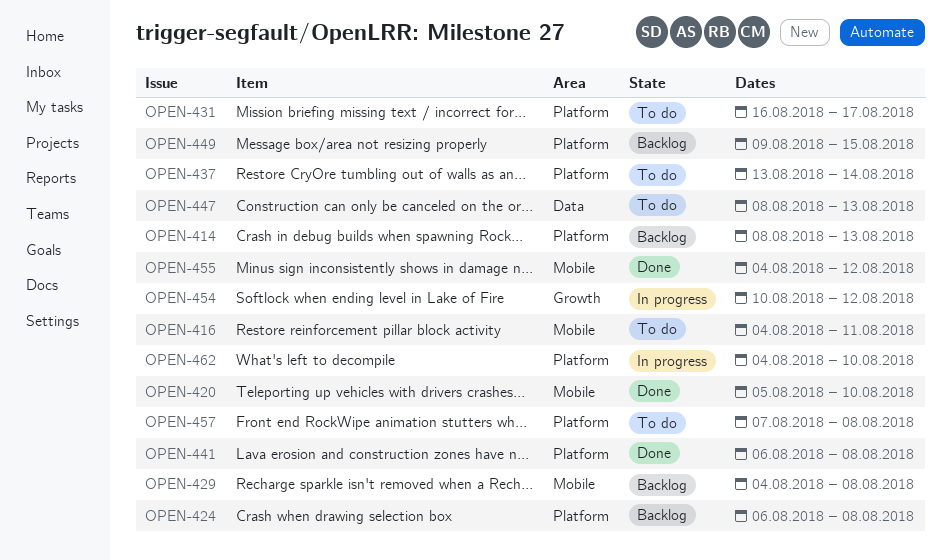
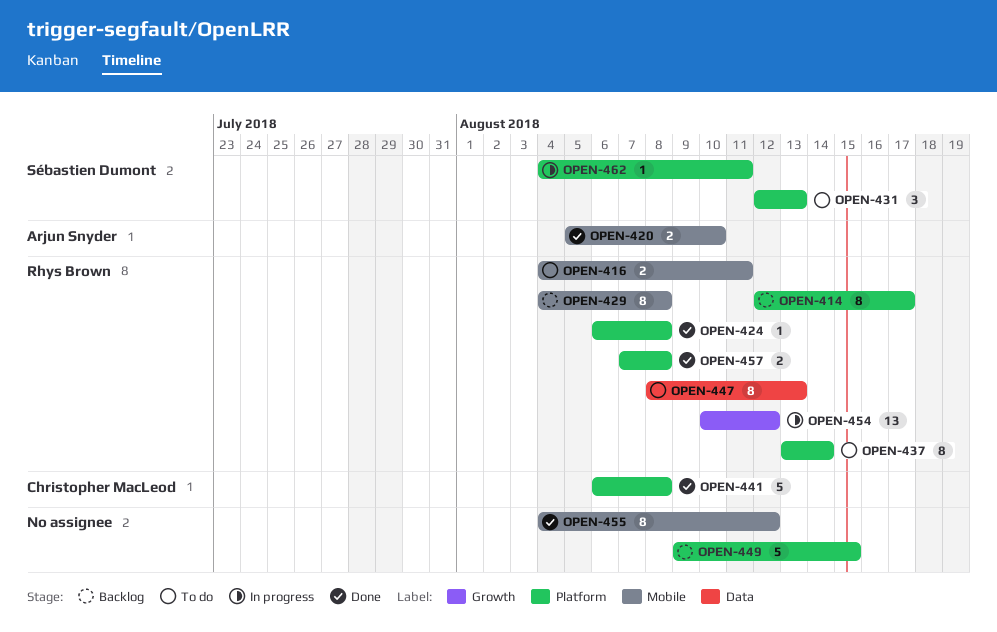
OPEN-414, start: Aug 8 -> Aug 12
OPEN-414, due: Aug 13 -> Aug 17
OPEN-424, status: Backlog -> Done
OPEN-431, start: Aug 16 -> Aug 12
OPEN-431, due: Aug 17 -> Aug 13
OPEN-457, status: To do -> Done
OPEN-462, due: Aug 10 -> Aug 11

